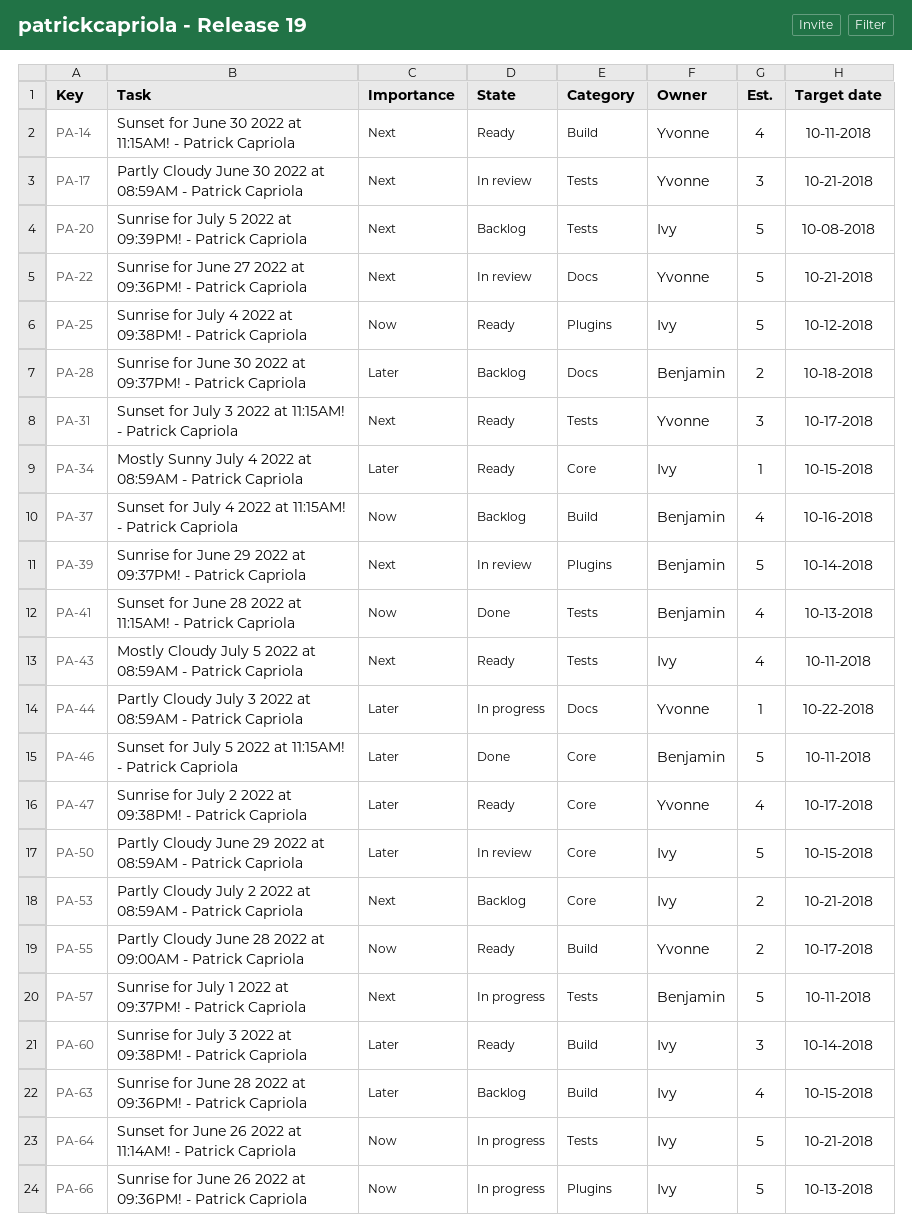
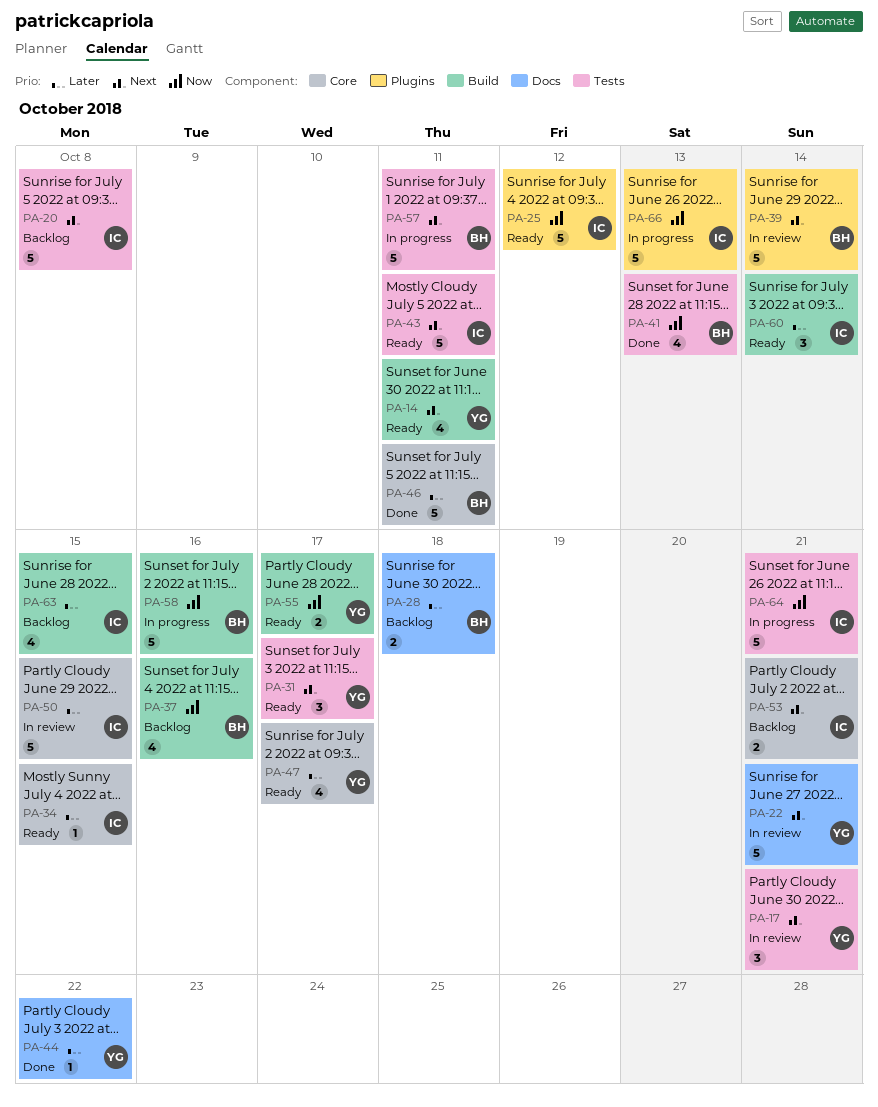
PA-43, estimate: 4 -> 5
PA-44, status: In progress -> Done
PA-58: none -> present

